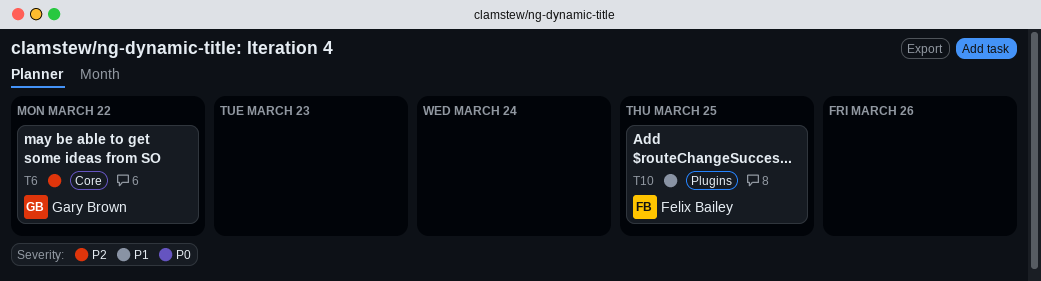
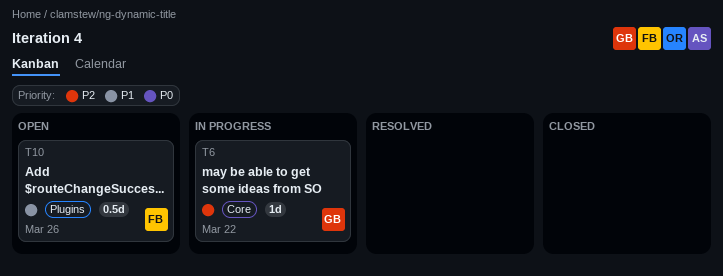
T10, due: Mar 25 -> Mar 26

